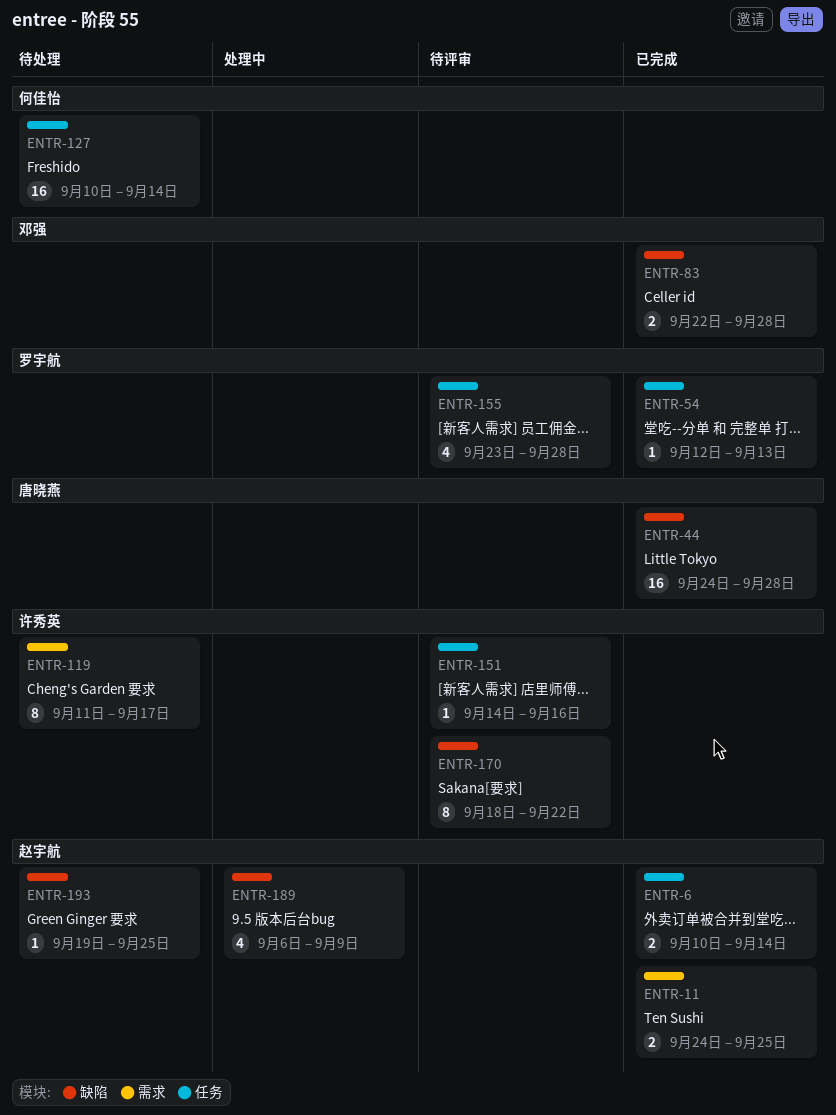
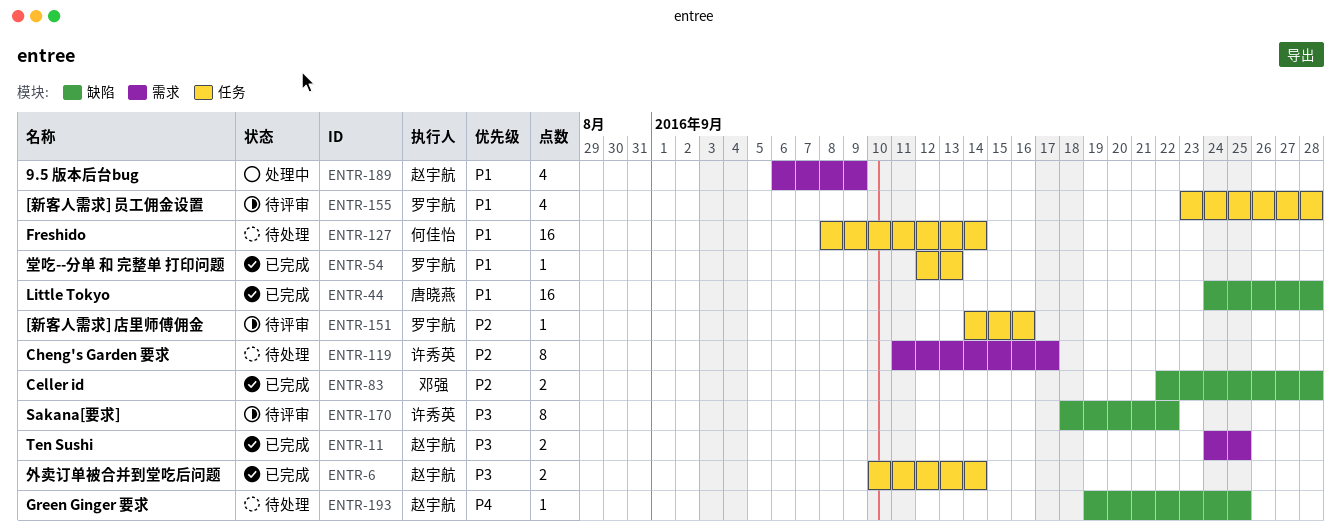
ENTR-127, start: Sep 10 -> Sep 8
ENTR-151, owner: 许秀英 -> 罗宇航
ENTR-189, label: 缺陷 -> 需求

